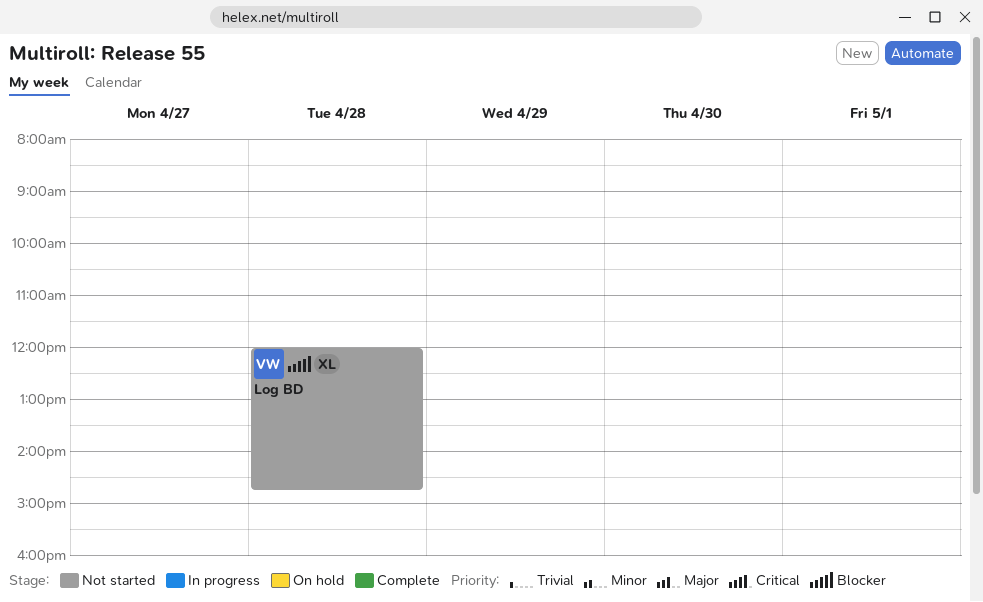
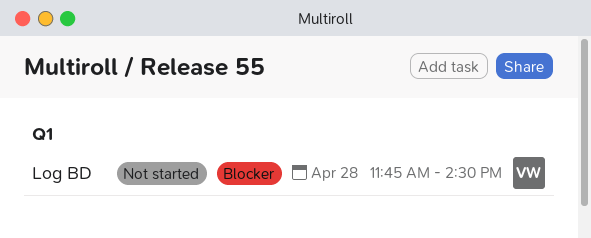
Log BD, begins: 12:00 -> 11:45
Log BD, ends: 14:45 -> 14:30

